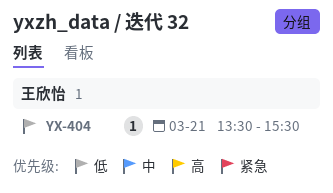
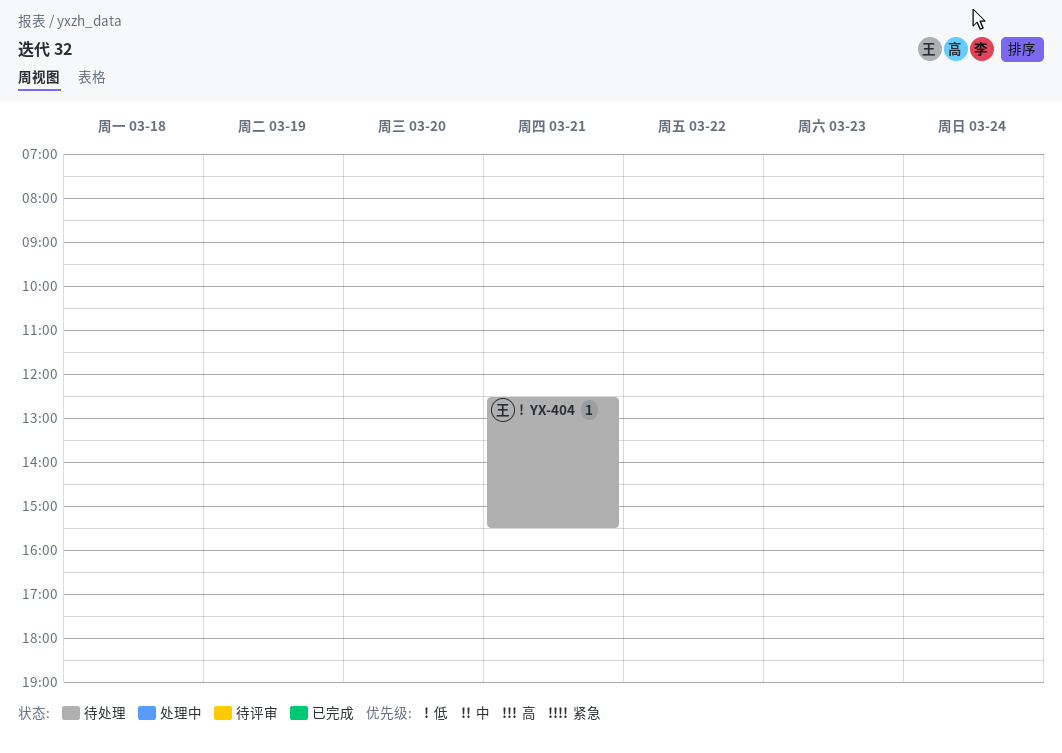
YX-404, begins: 13:30 -> 12:30

